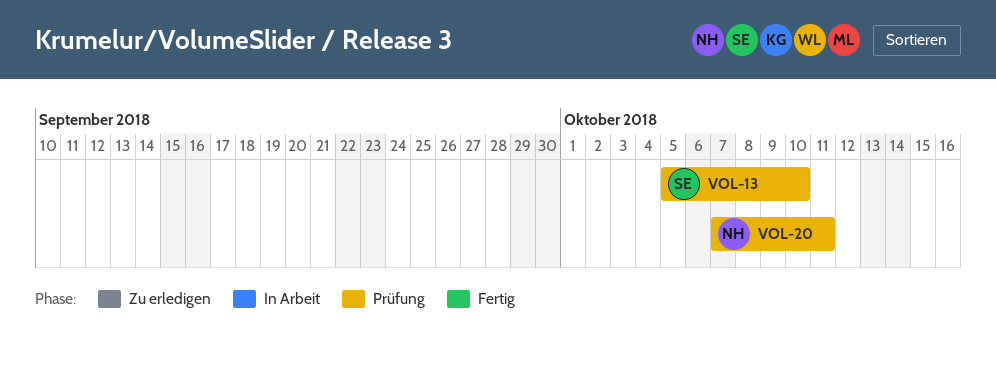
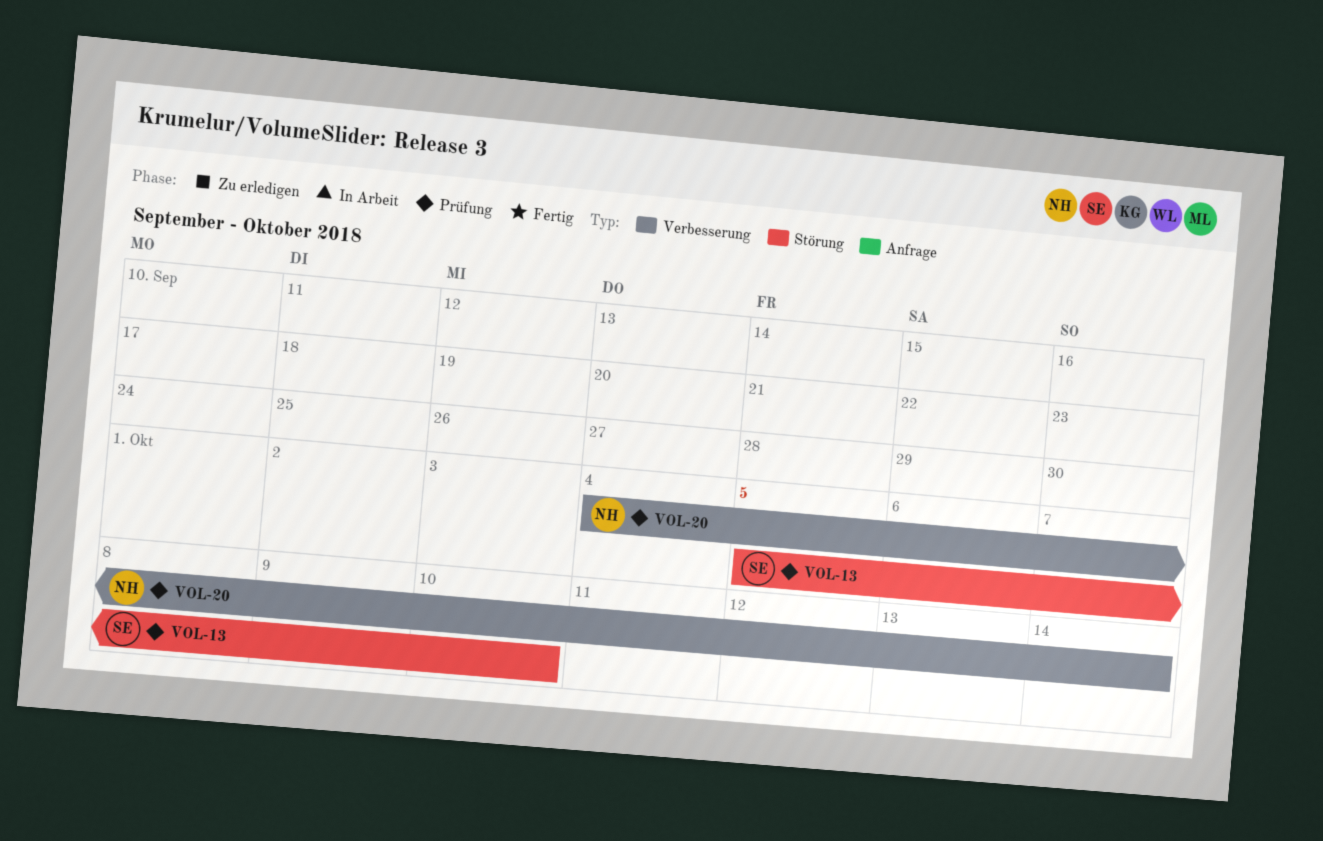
VOL-20, start: Oct 7 -> Oct 4
VOL-20, due: Oct 11 -> Oct 14

